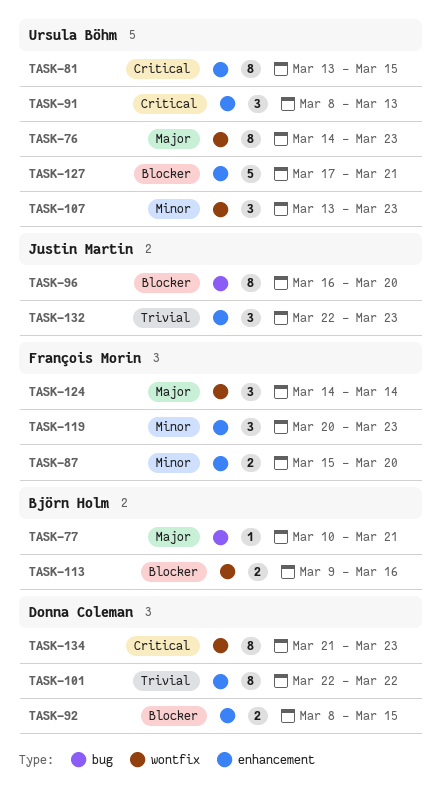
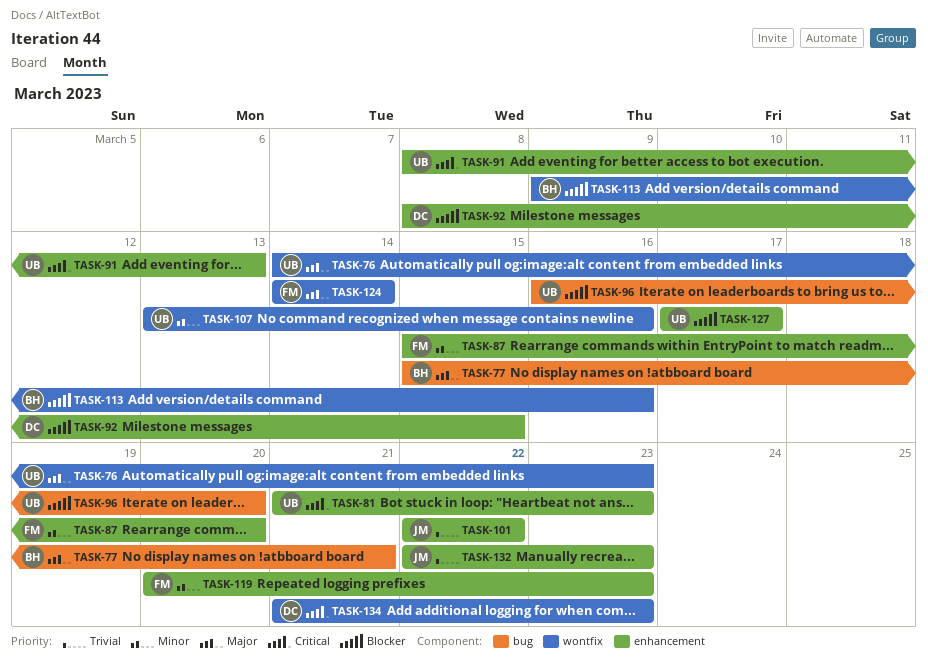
TASK-77, start: Mar 10 -> Mar 15
TASK-81, start: Mar 13 -> Mar 21
TASK-81, due: Mar 15 -> Mar 23
TASK-96, owner: Justin Martin -> Ursula Böhm
TASK-101, owner: Donna Coleman -> Justin Martin
TASK-107, due: Mar 23 -> Mar 16
TASK-127, due: Mar 21 -> Mar 17

